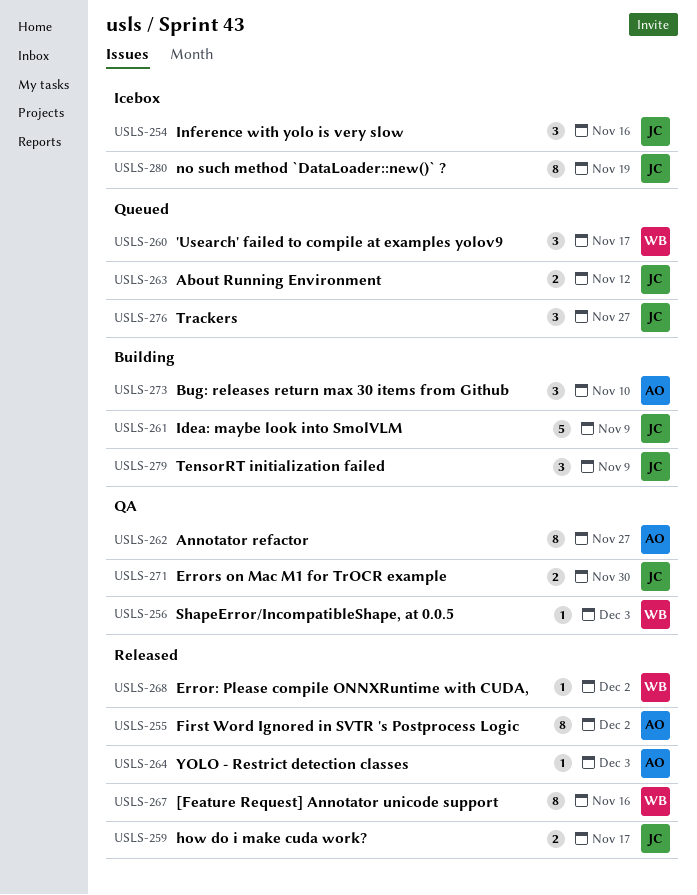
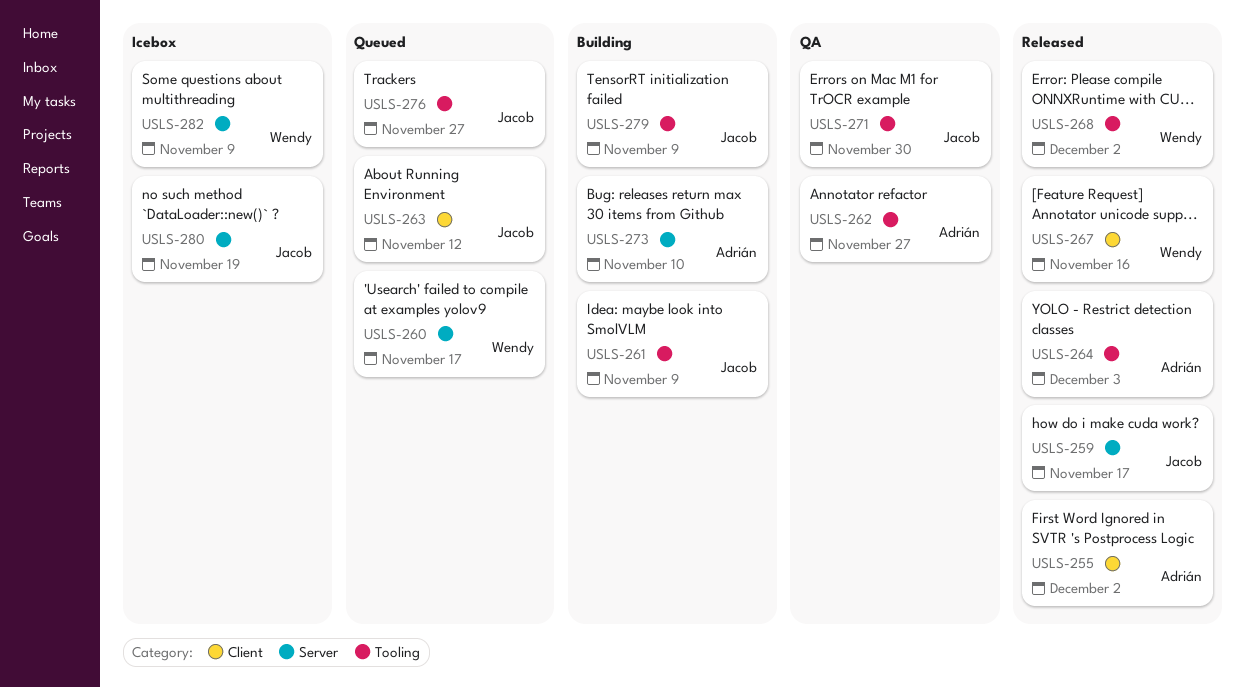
USLS-254: present -> none
USLS-256: present -> none
USLS-282: none -> present

